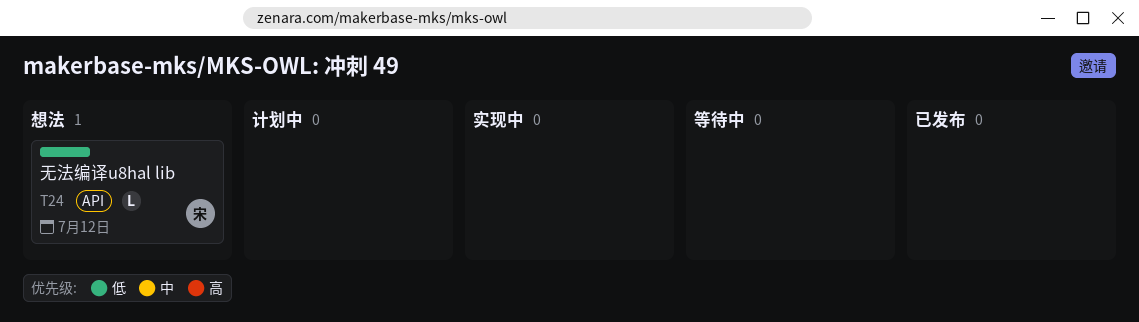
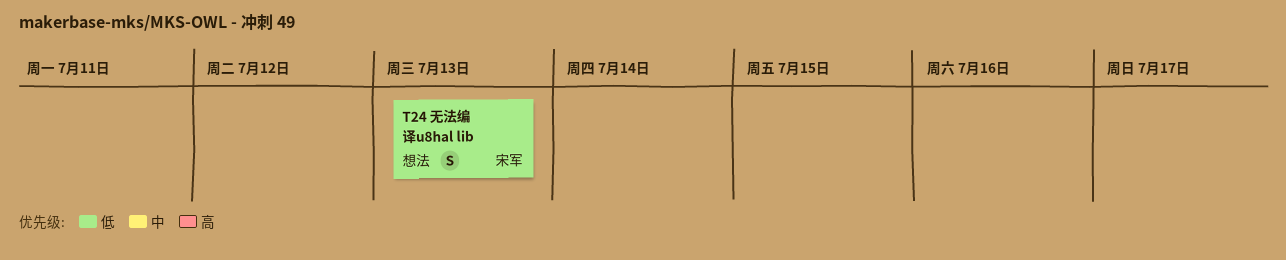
T24, estimate: L -> S
T24, due: Jul 12 -> Jul 13

